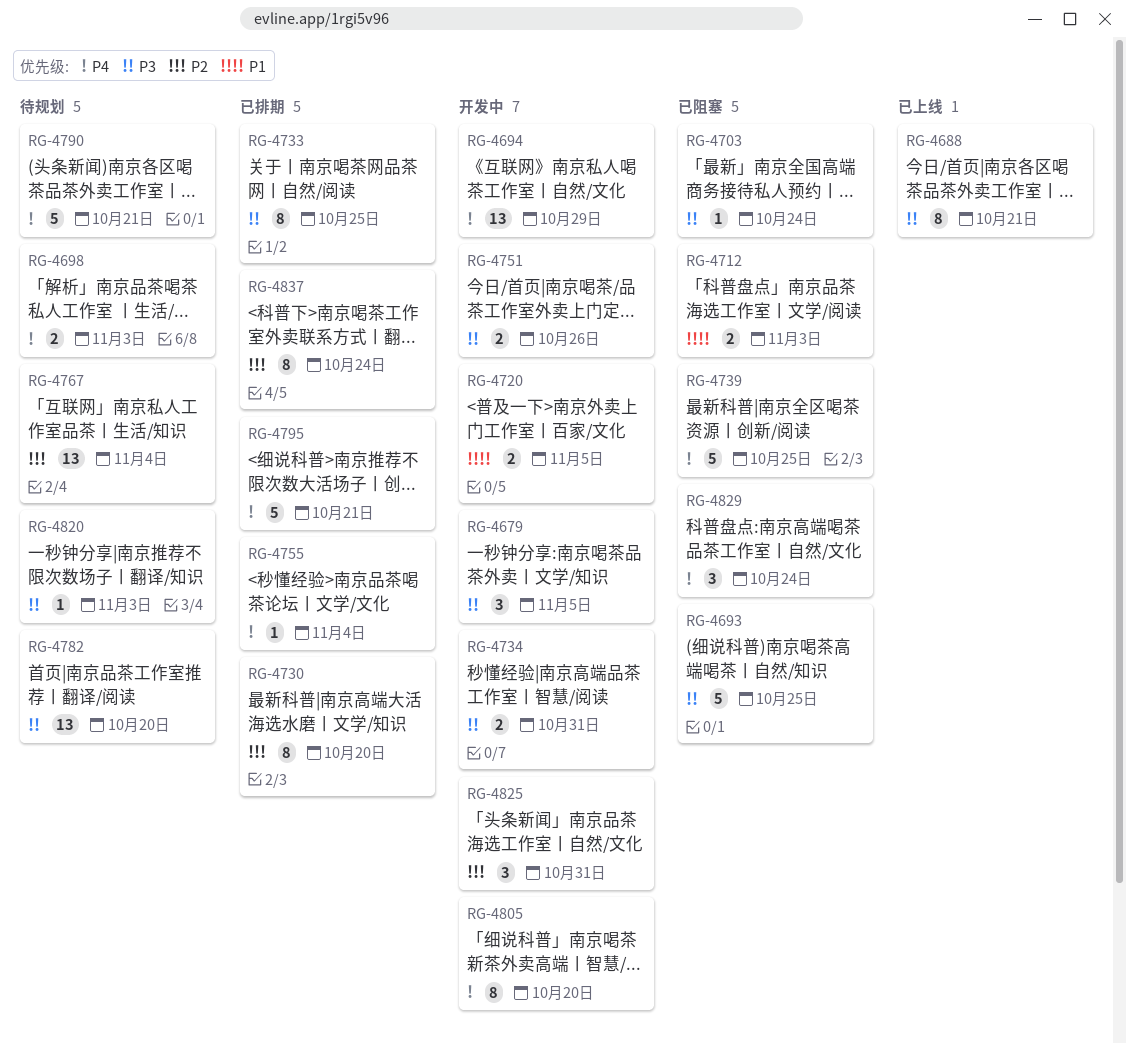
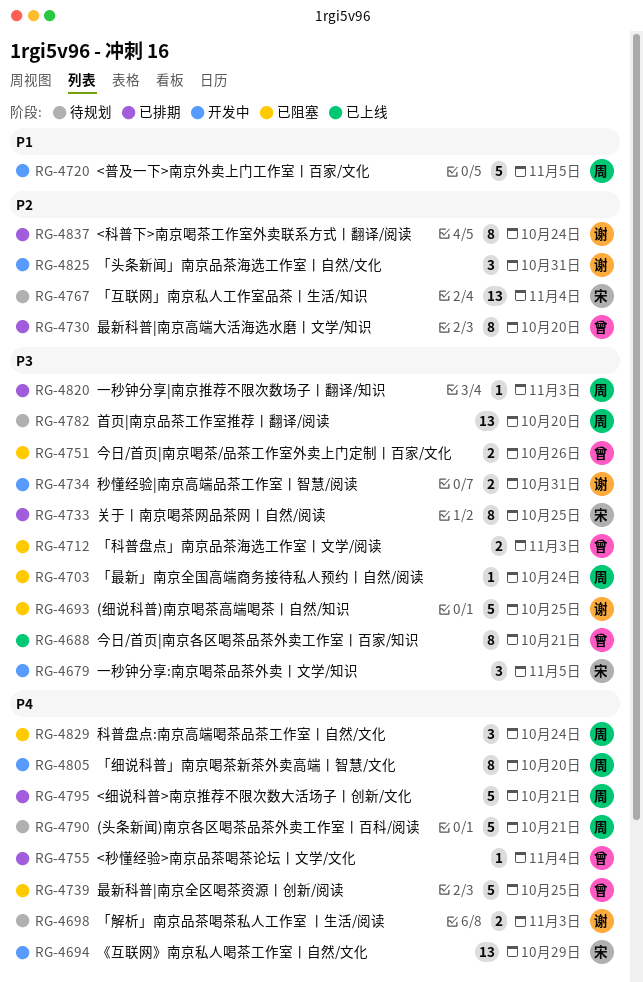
RG-4712, priority: P1 -> P3
RG-4720, estimate: 2 -> 5
RG-4751, status: 开发中 -> 已阻塞
RG-4820, status: 待规划 -> 已排期

